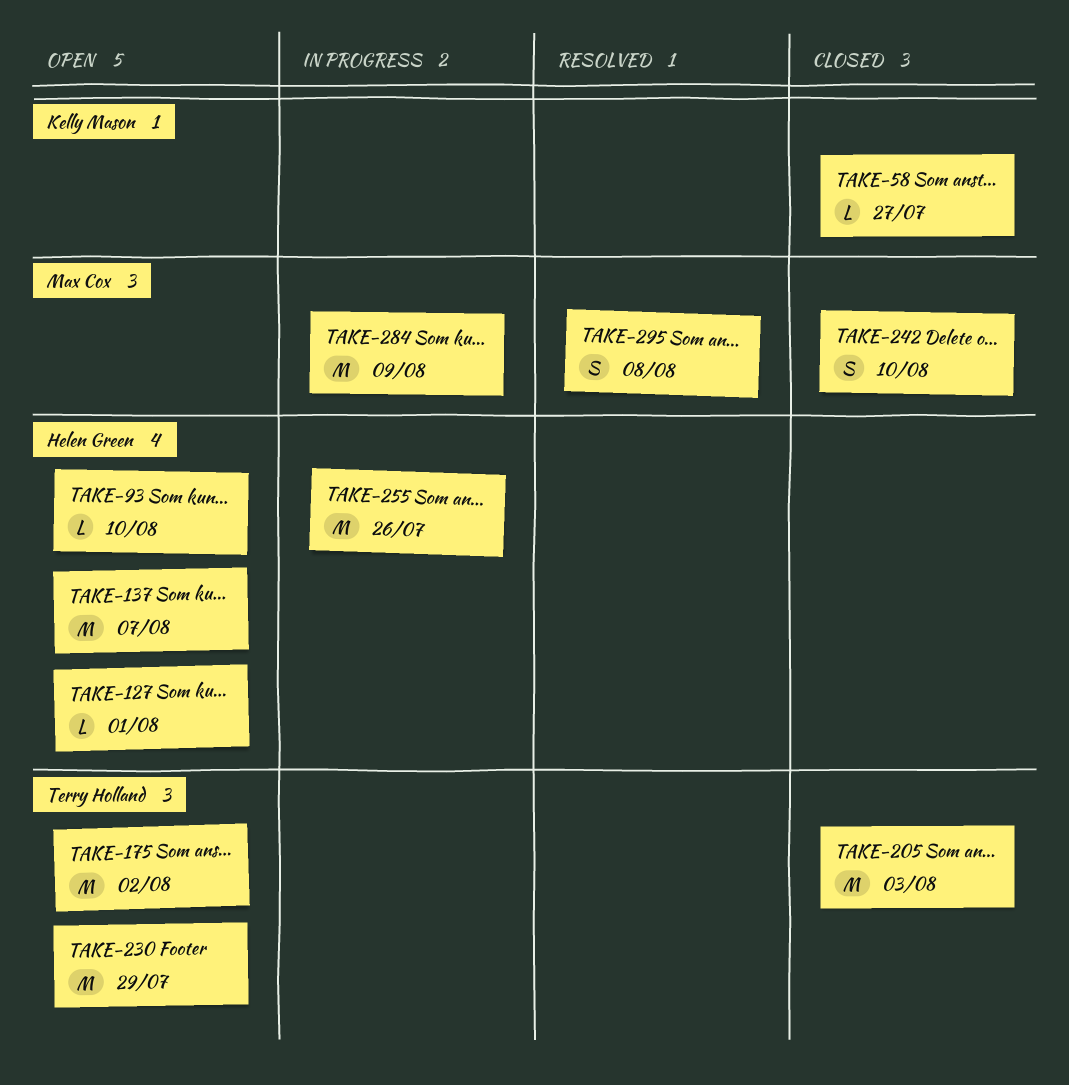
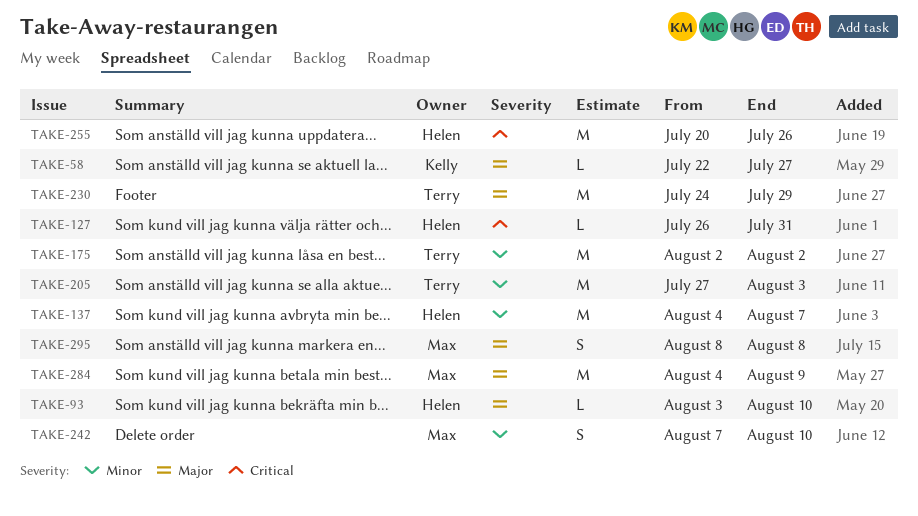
TAKE-127, due: Aug 1 -> Jul 31

